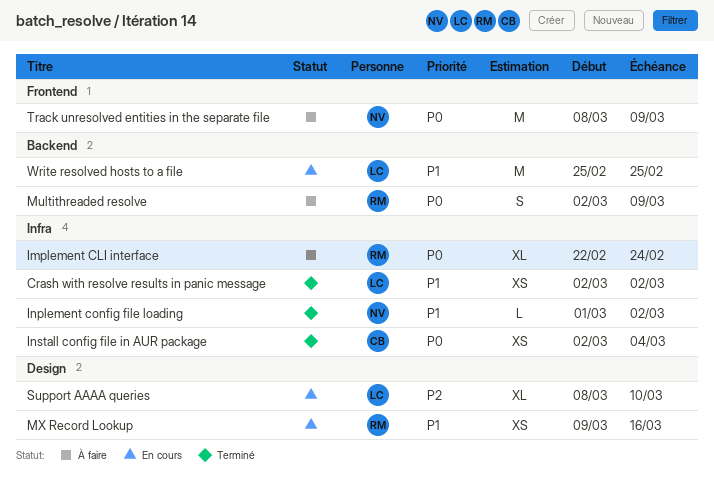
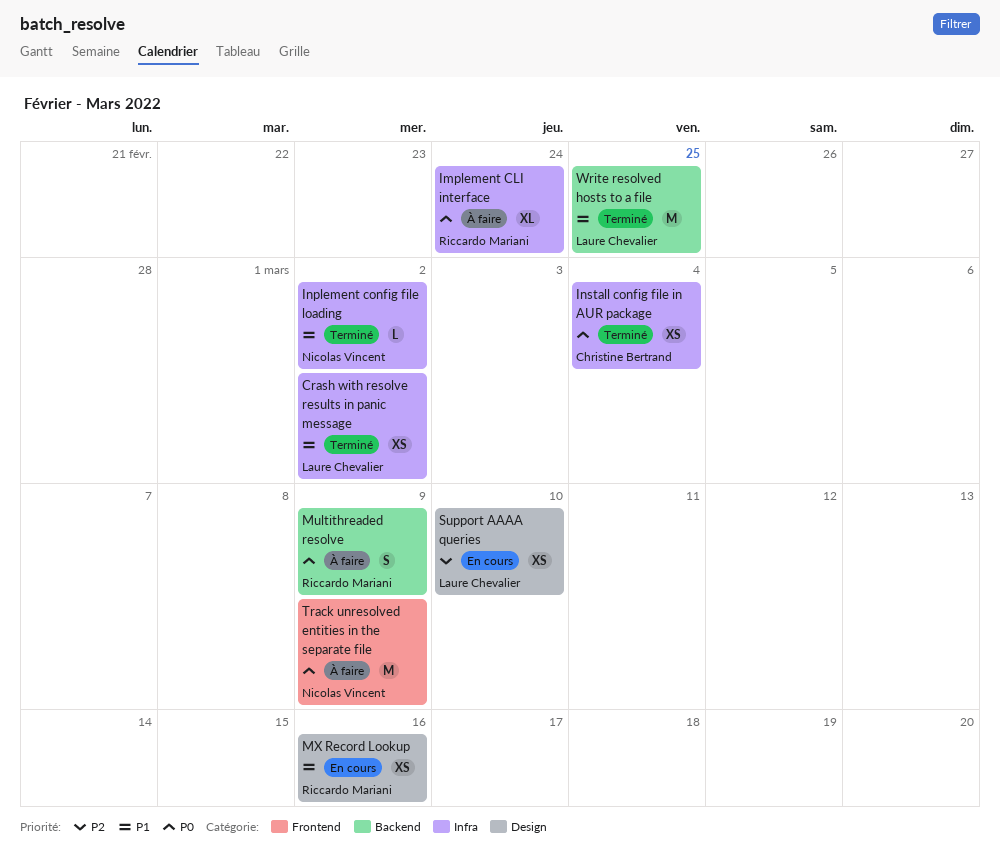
Support AAAA queries, estimate: XL -> XS
Write resolved hosts to a file, status: En cours -> Terminé

